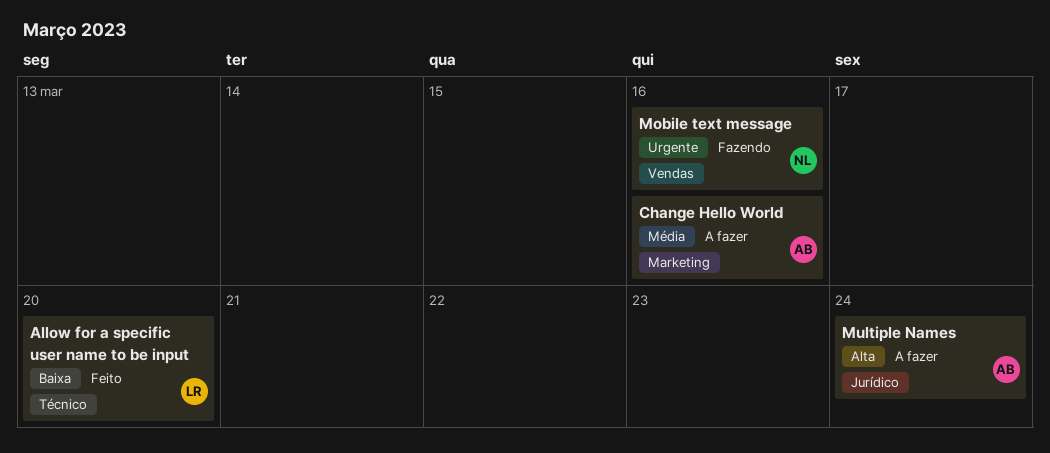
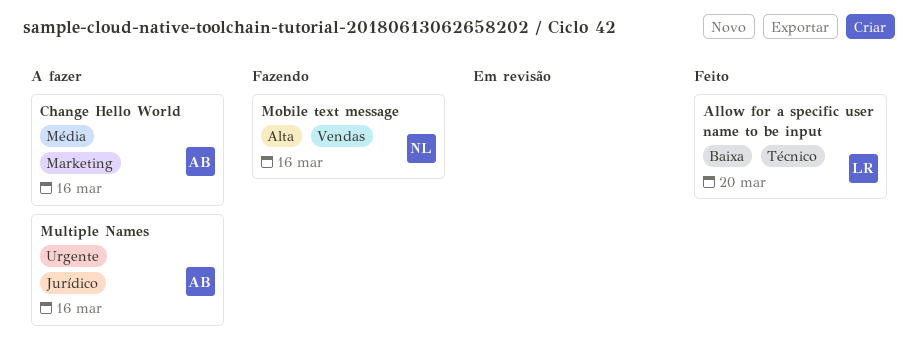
Mobile text message, priority: Urgente -> Alta
Multiple Names, priority: Alta -> Urgente
Multiple Names, due: Mar 24 -> Mar 16

